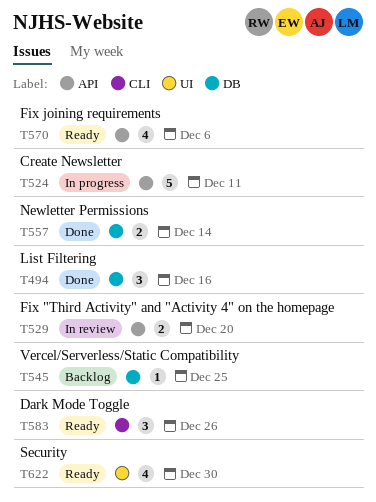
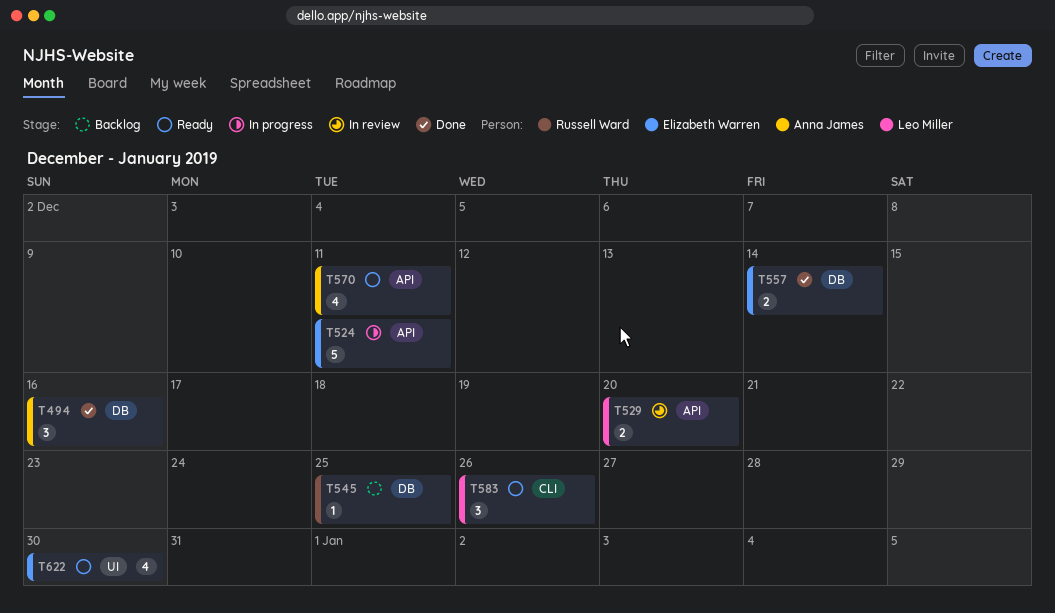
T570, due: Dec 6 -> Dec 11

